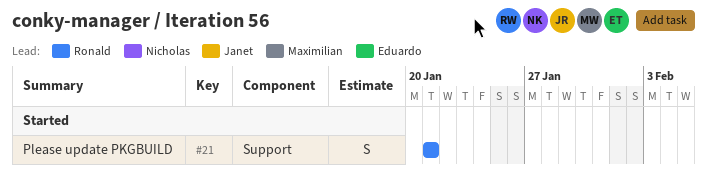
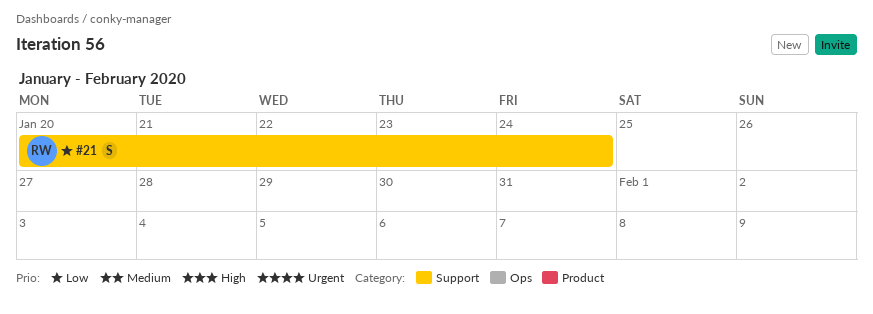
#21, start: Jan 21 -> Jan 20
#21, due: Jan 21 -> Jan 24

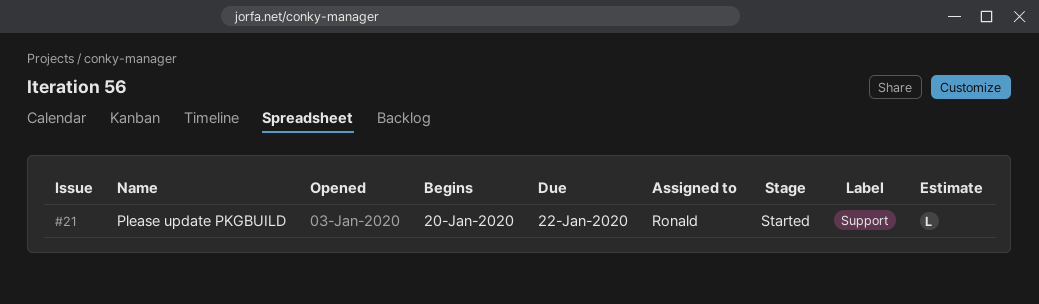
#21, estimate: S -> L
#21, due: Jan 24 -> Jan 22

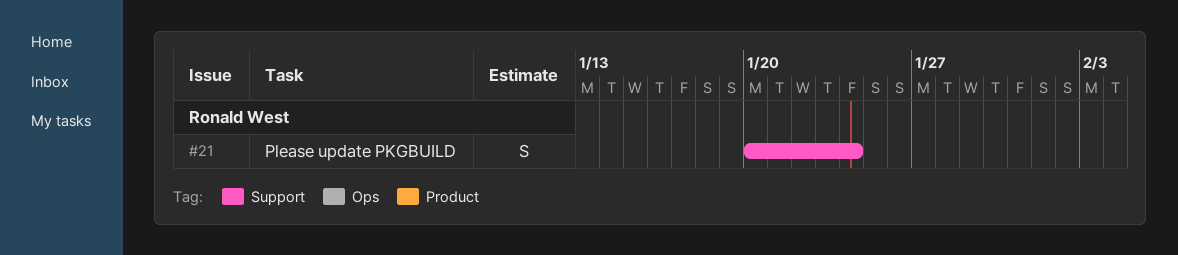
#21, estimate: L -> S
#21, due: Jan 22 -> Jan 24

